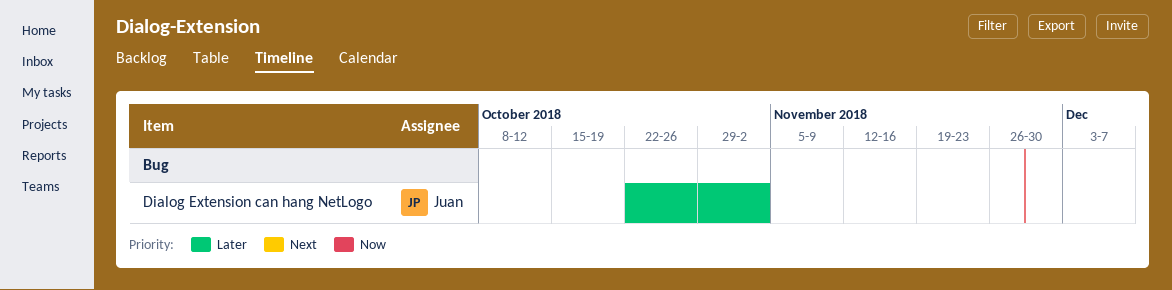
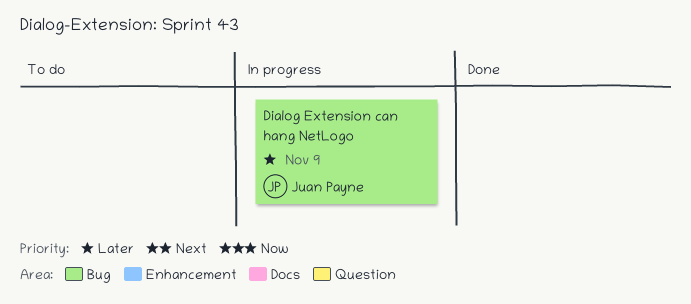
Dialog Extension can hang NetLogo, due: Nov 2 -> Nov 9

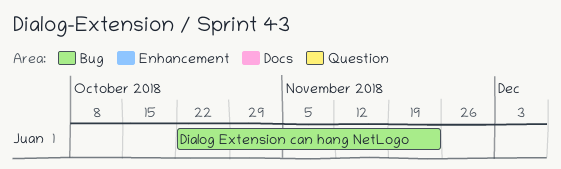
Dialog Extension can hang NetLogo, due: Nov 9 -> Nov 23

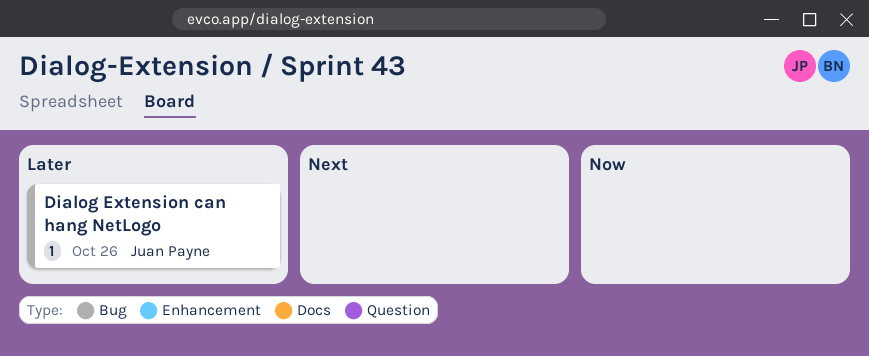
Dialog Extension can hang NetLogo, due: Nov 23 -> Oct 26

